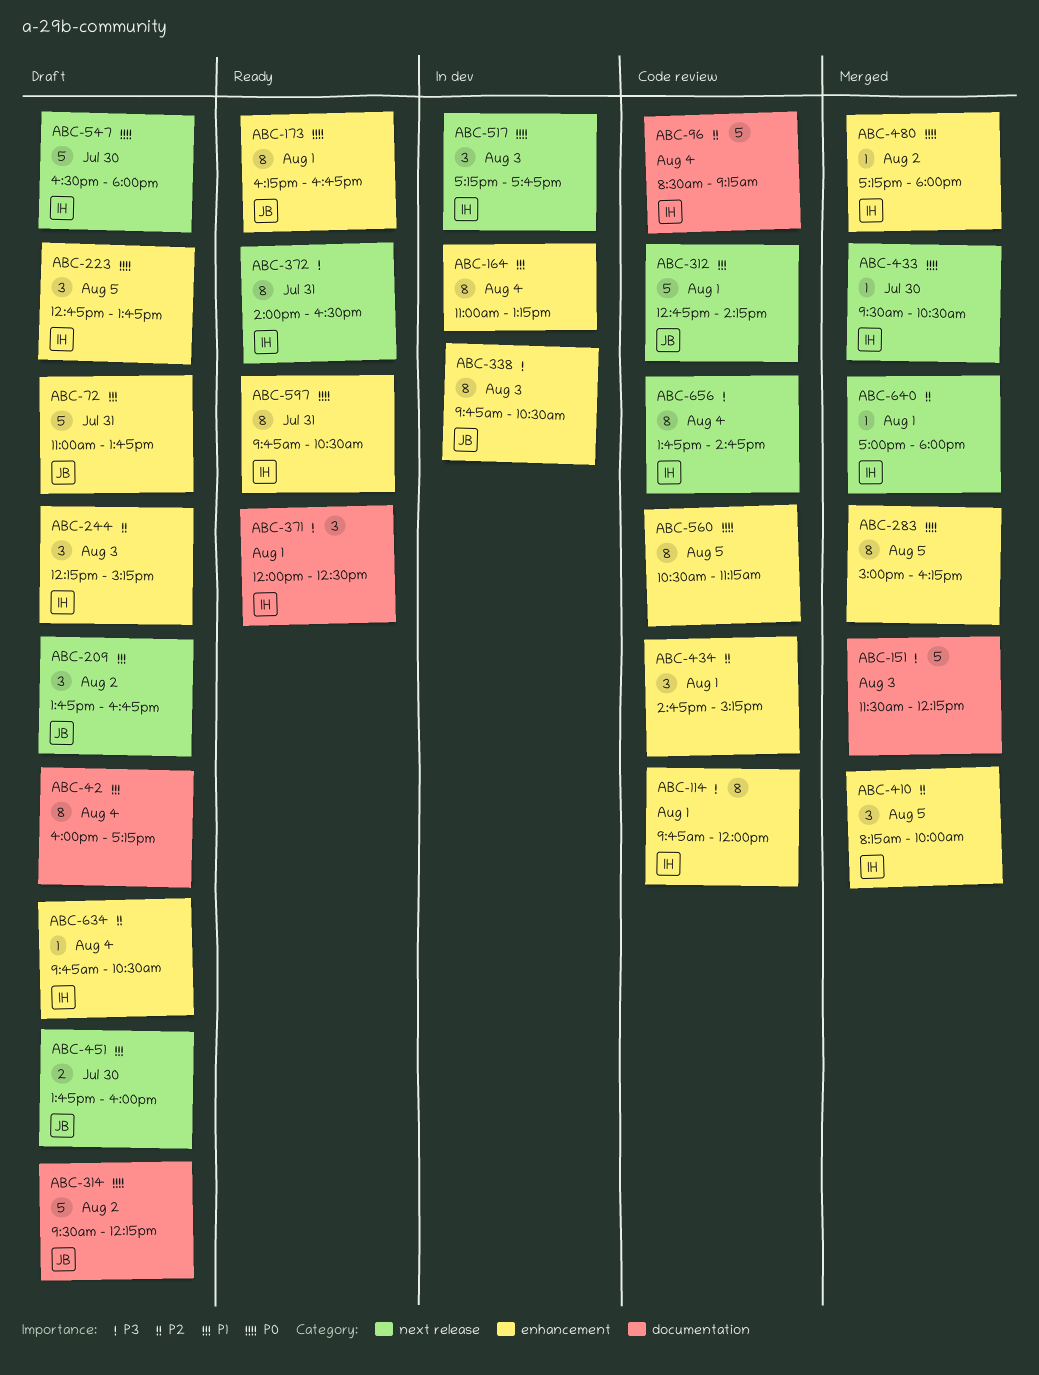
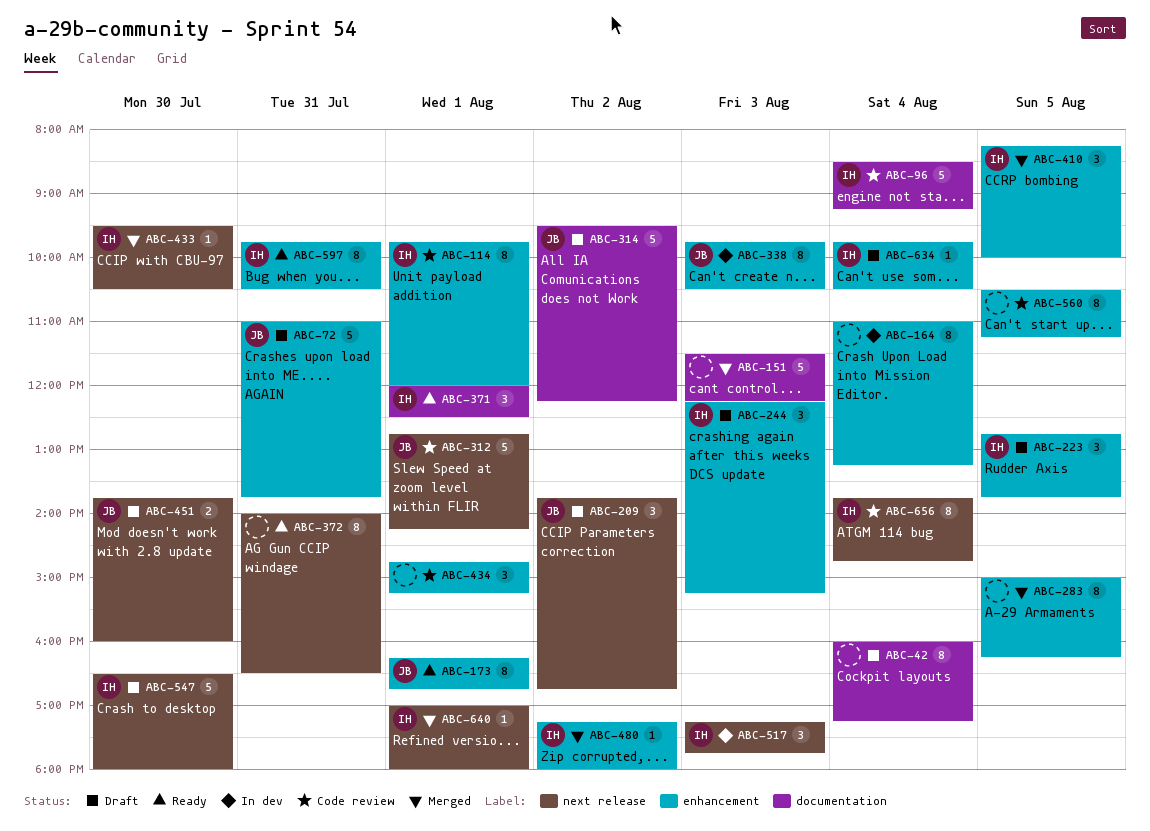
ABC-372, owner: IH -> none

